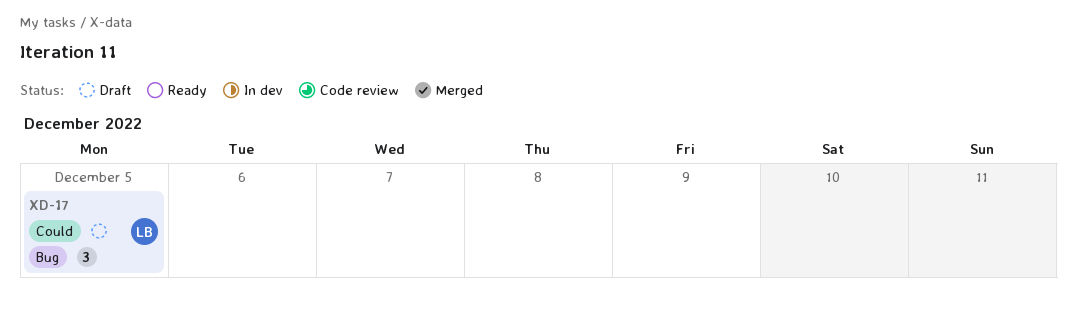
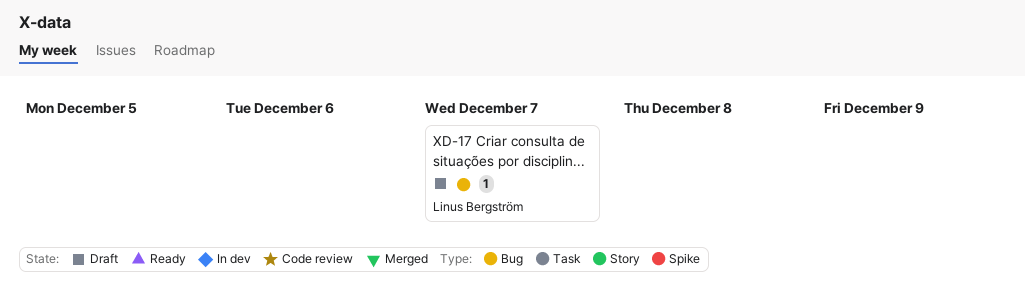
XD-17, estimate: 3 -> 1
XD-17, due: Dec 5 -> Dec 7

